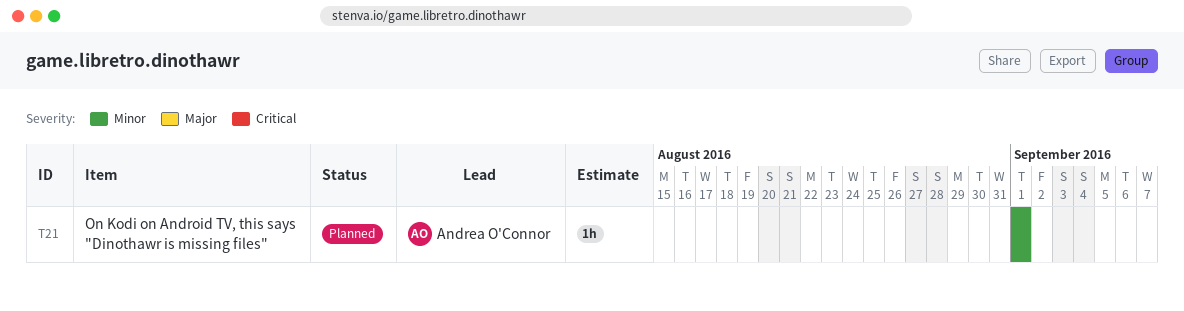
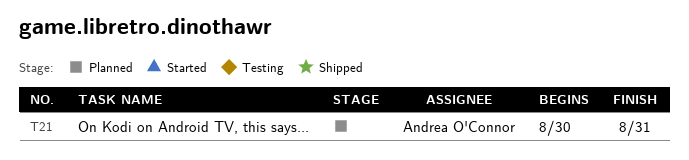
T21, start: Sep 1 -> Aug 30
T21, due: Sep 1 -> Aug 31

